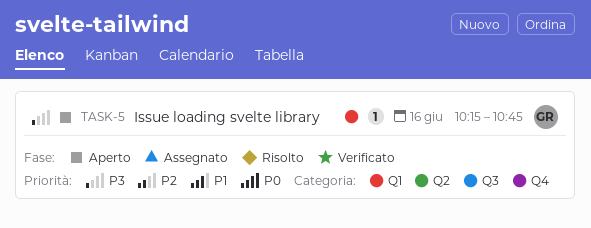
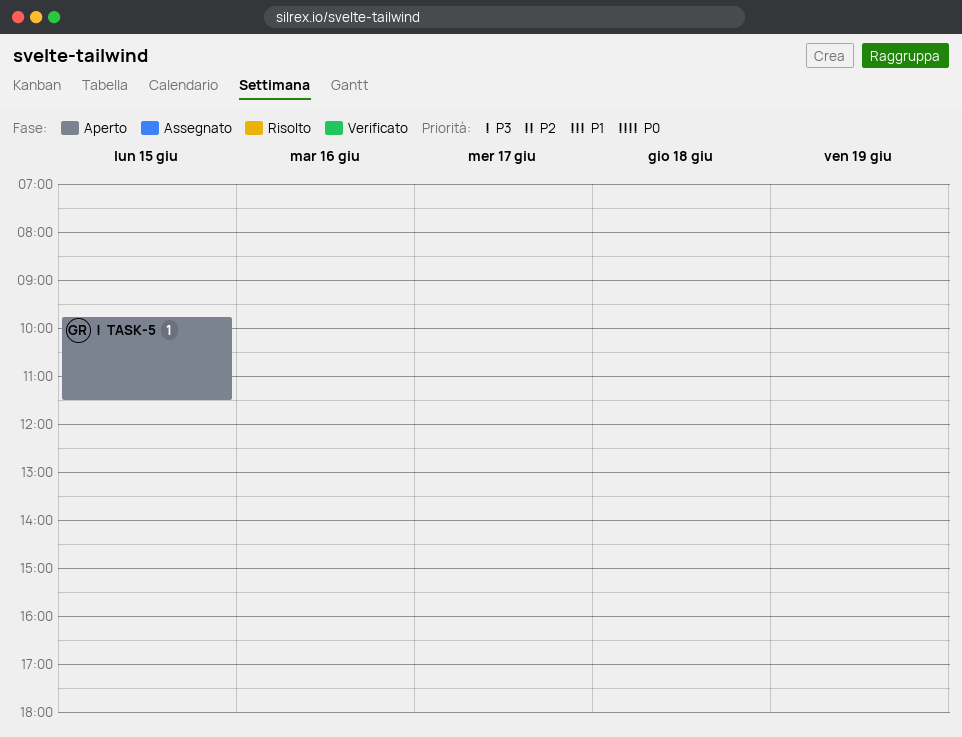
TASK-5, day: Jun 16 -> Jun 15
TASK-5, begins: 10:15 -> 09:45
TASK-5, ends: 10:45 -> 11:30

